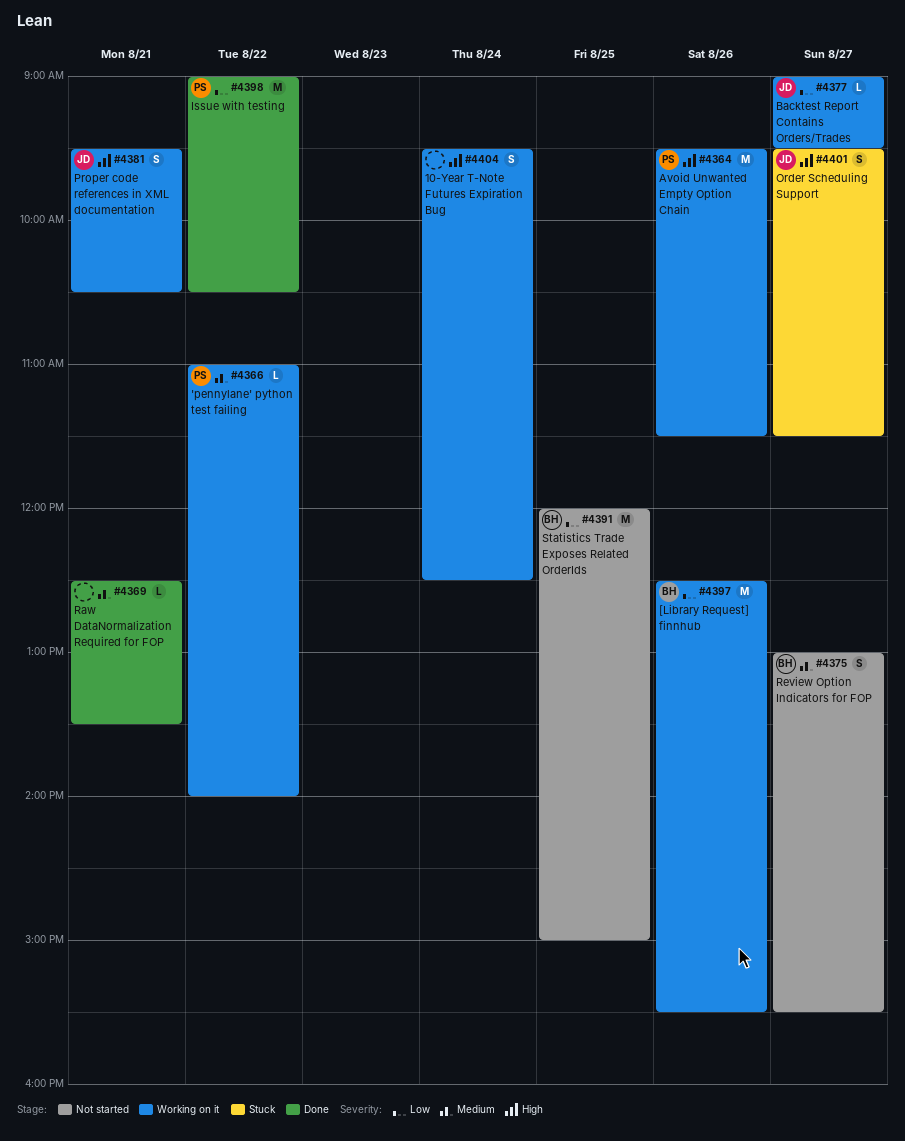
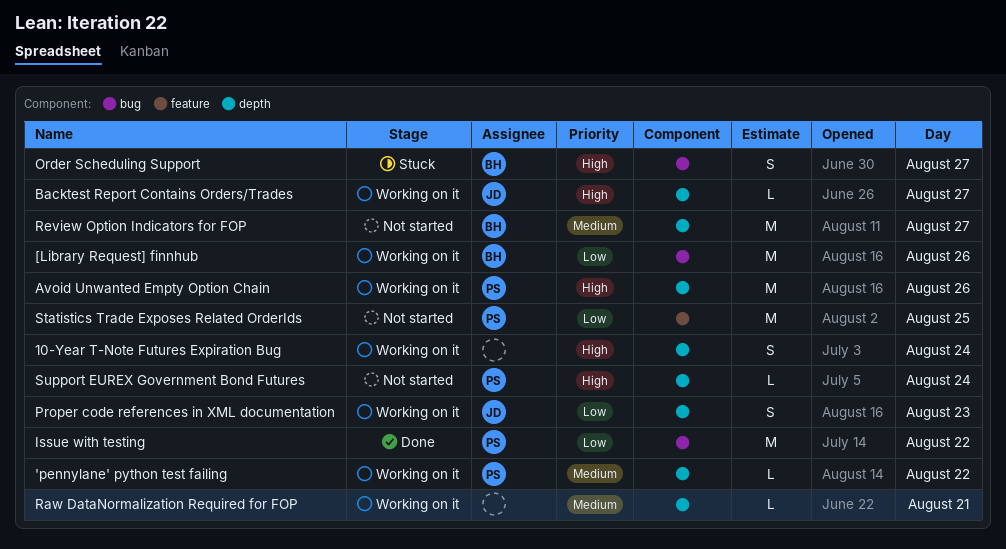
Backtest Report Contains Orders/Trades, priority: Low -> High
Order Scheduling Support, owner: JD -> BH
Proper code references in XML documentation, priority: High -> Low
Proper code references in XML documentation, day: Aug 21 -> Aug 23
Raw DataNormalization Required for FOP, status: Done -> Working on it
Review Option Indicators for FOP, estimate: S -> M
Statistics Trade Exposes Related OrderIds, owner: BH -> PS
Support EUREX Government Bond Futures: none -> present

